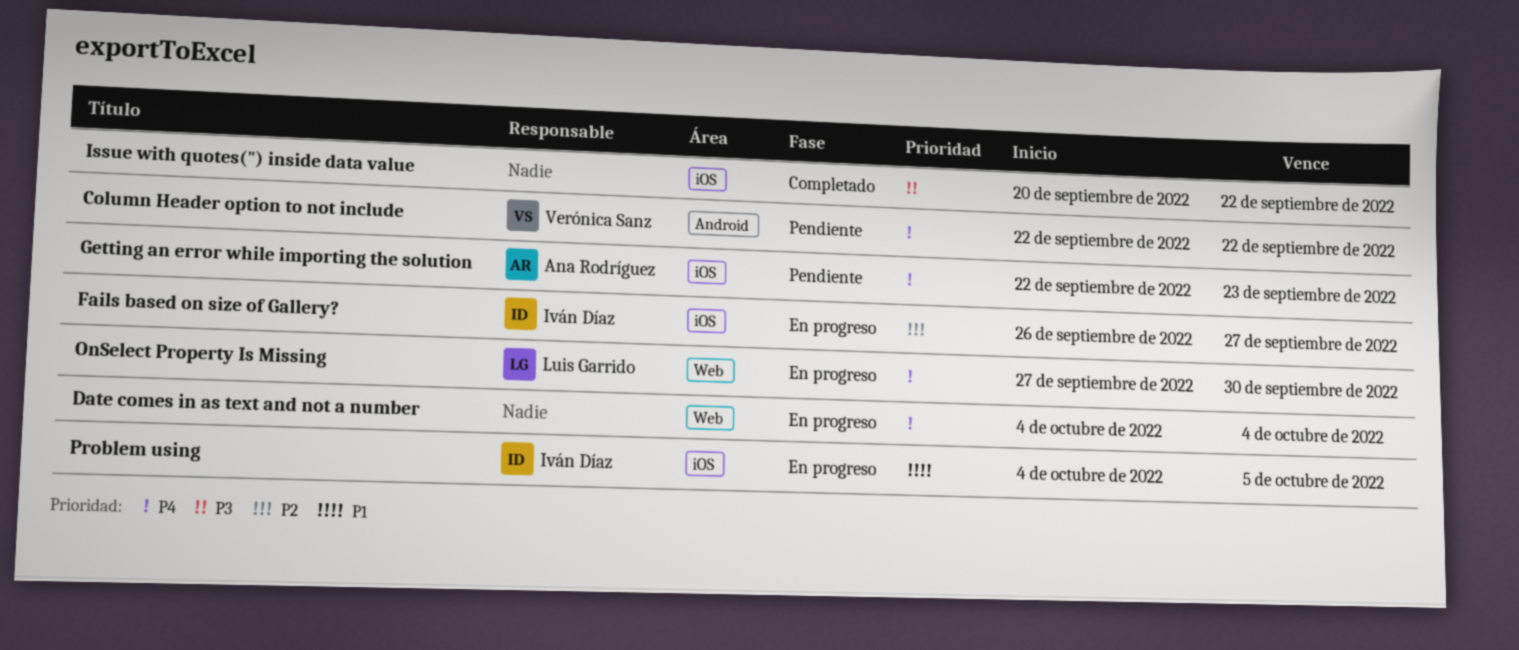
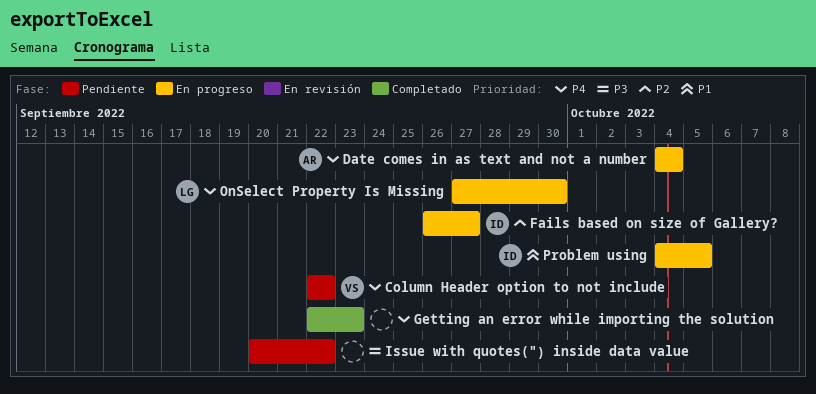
Date comes in as text and not a number, owner: none -> Ana Rodríguez
Getting an error while importing the solution, status: Pendiente -> Completado
Getting an error while importing the solution, owner: Ana Rodríguez -> none
Issue with quotes(") inside data value, status: Completado -> Pendiente

